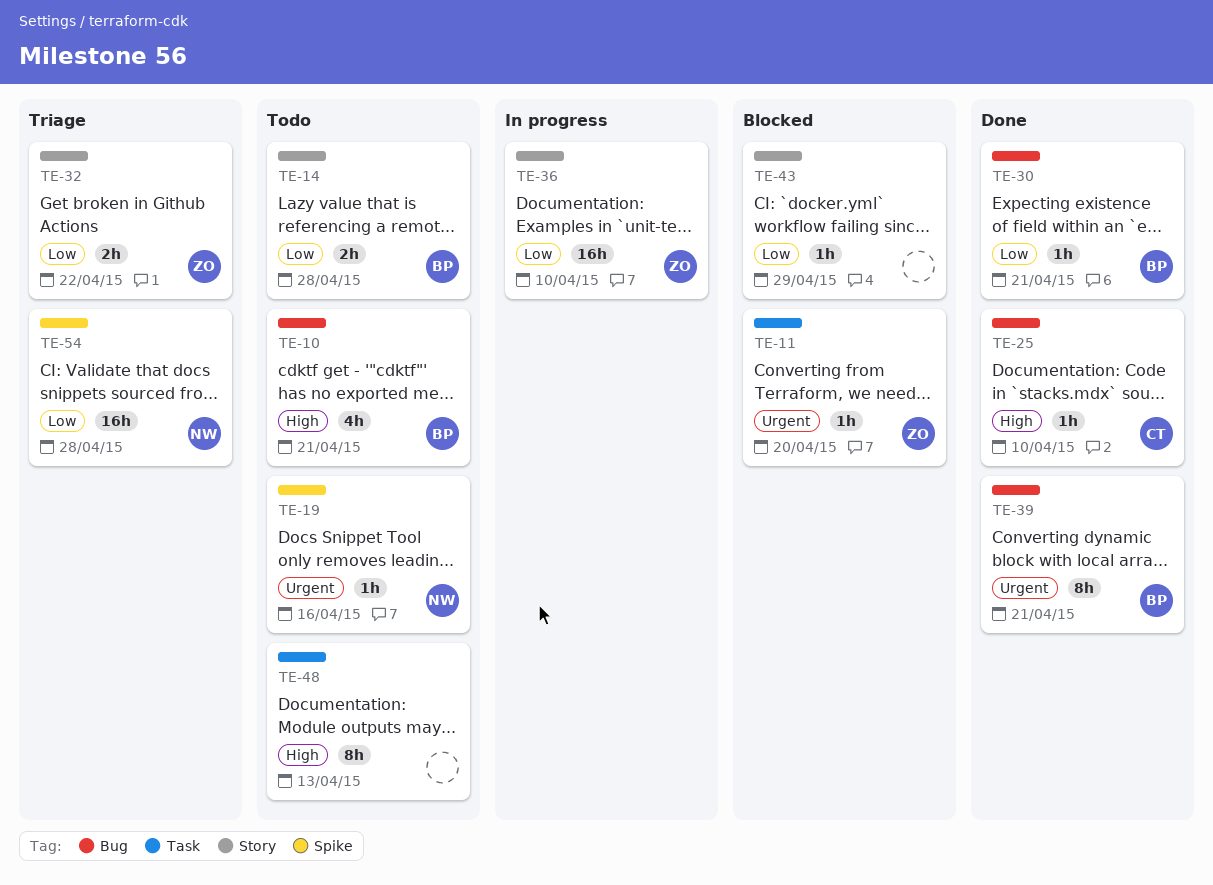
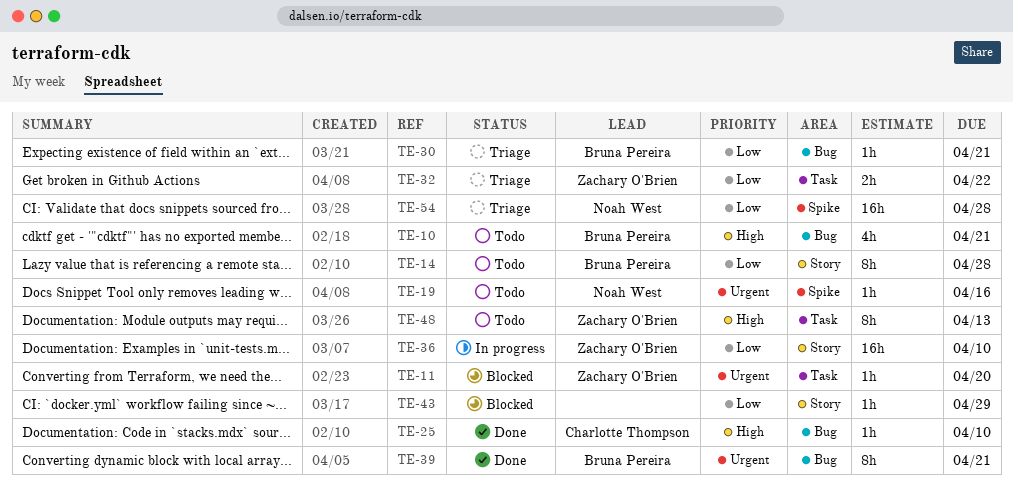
TE-14, estimate: 2h -> 8h
TE-30, status: Done -> Triage
TE-32, label: Story -> Task
TE-48, owner: none -> Zachary O'Brien

